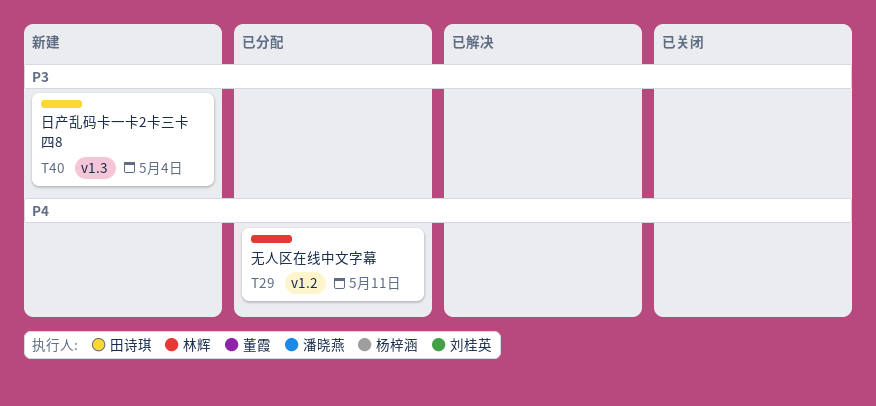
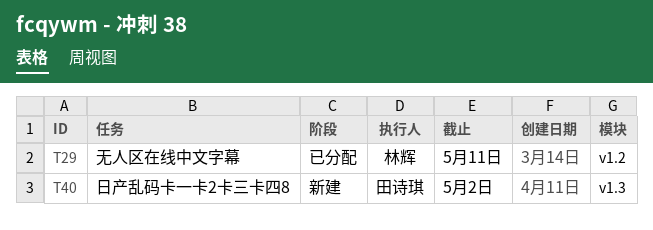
T40, due: May 4 -> May 2

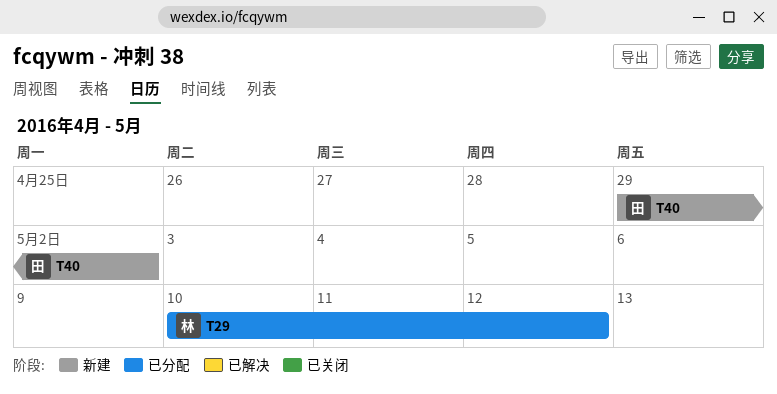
T29, due: May 11 -> May 12

